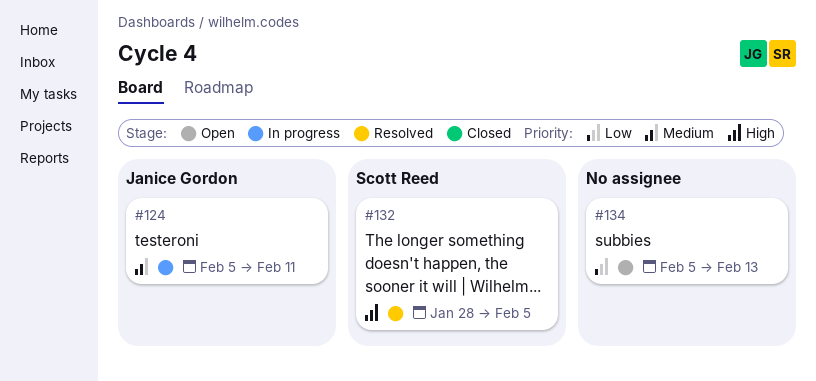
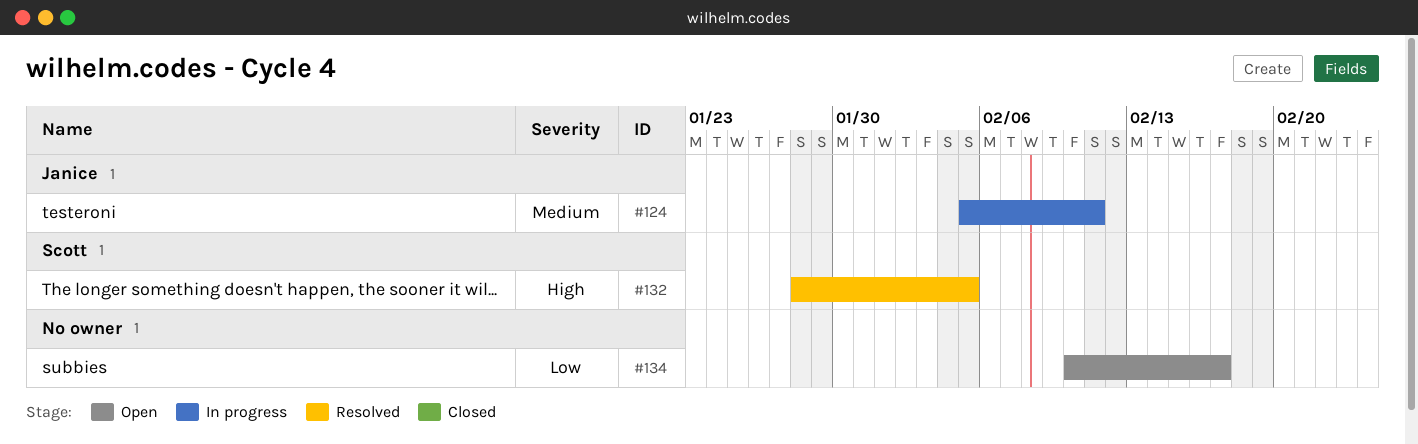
#134, start: Feb 5 -> Feb 10
#134, due: Feb 13 -> Feb 17

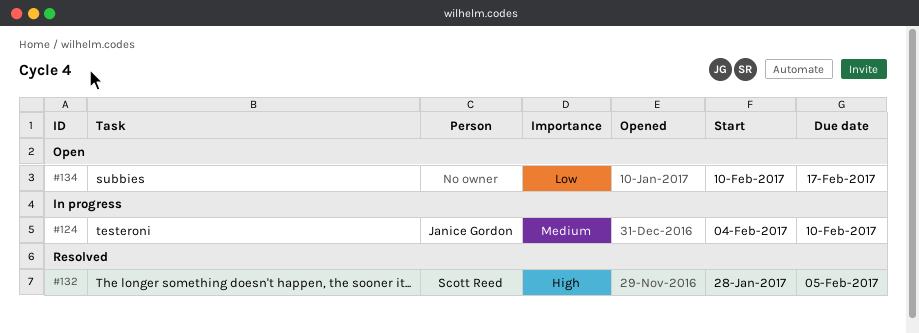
#124, start: Feb 5 -> Feb 4
#124, due: Feb 11 -> Feb 10

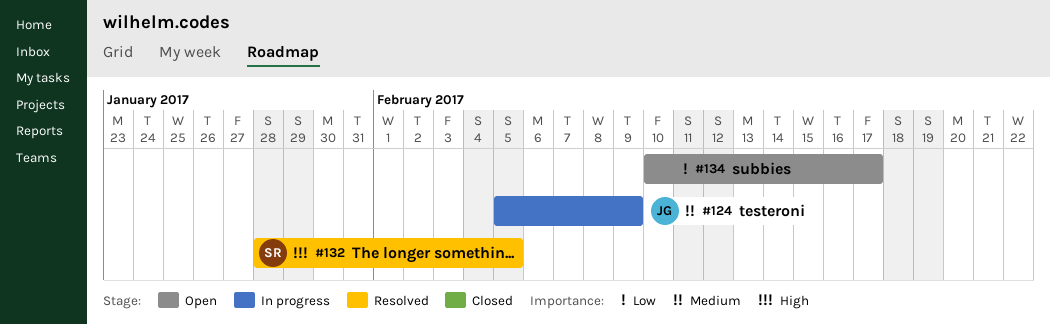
#124, start: Feb 4 -> Feb 5
#124, due: Feb 10 -> Feb 9

